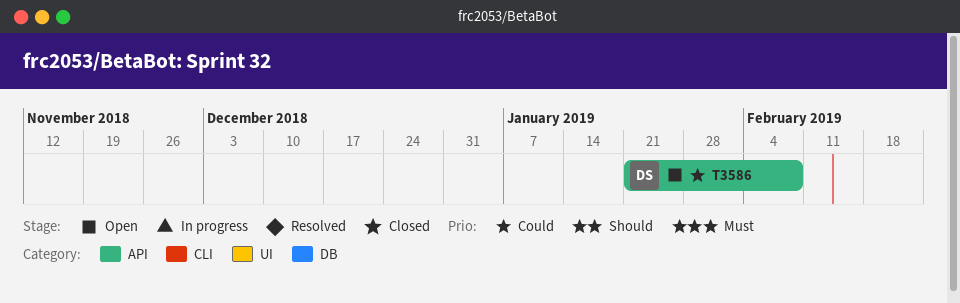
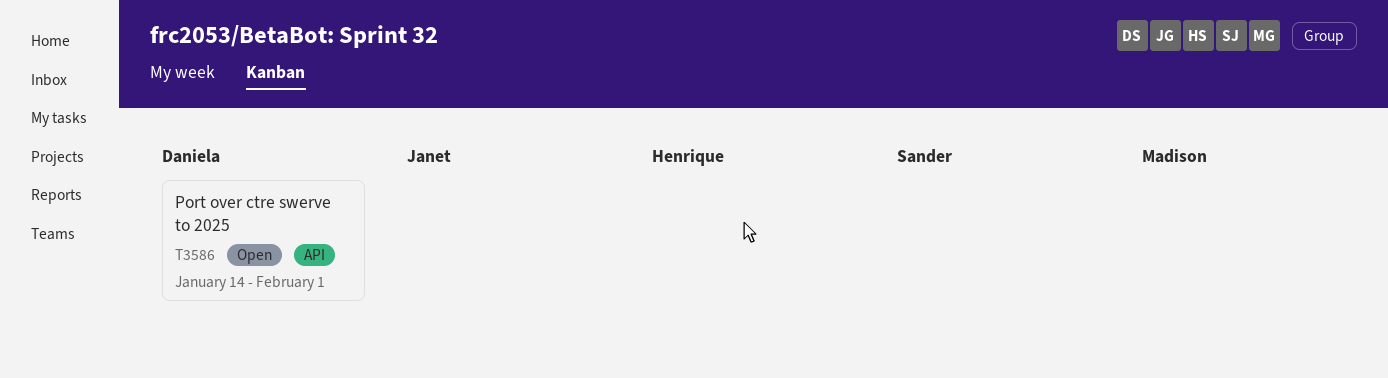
T3586, start: Jan 21 -> Jan 14
T3586, due: Feb 8 -> Feb 1

